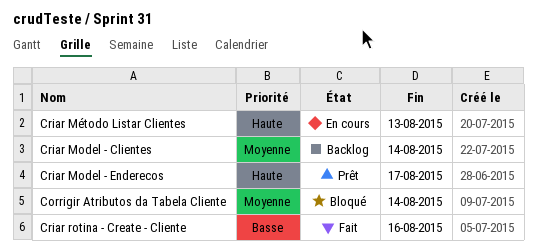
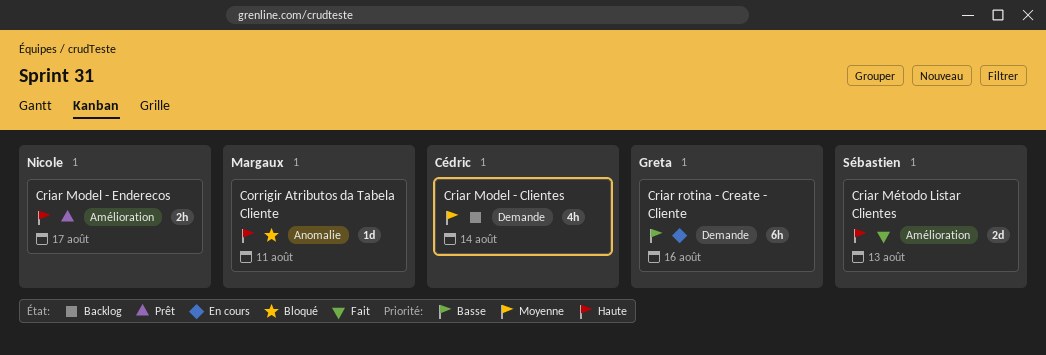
Corrigir Atributos da Tabela Cliente, priority: Moyenne -> Haute
Corrigir Atributos da Tabela Cliente, due: Aug 14 -> Aug 11
Criar Método Listar Clientes, status: En cours -> Fait
Criar rotina - Create - Cliente, status: Fait -> En cours

